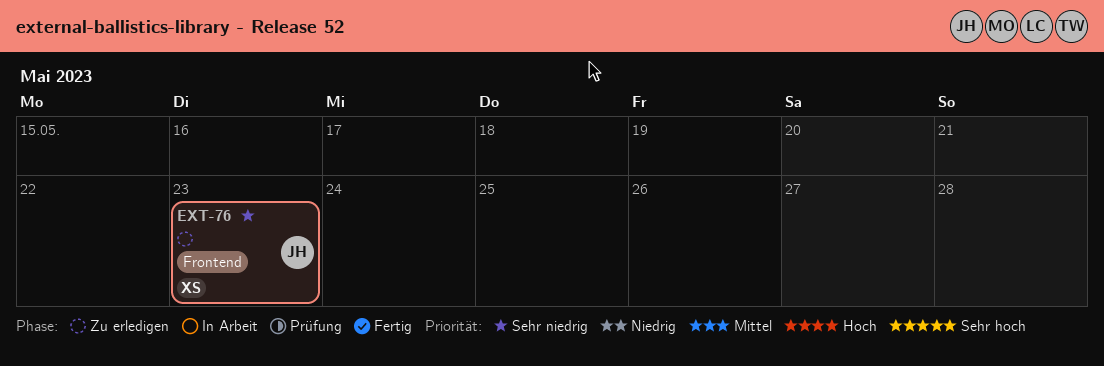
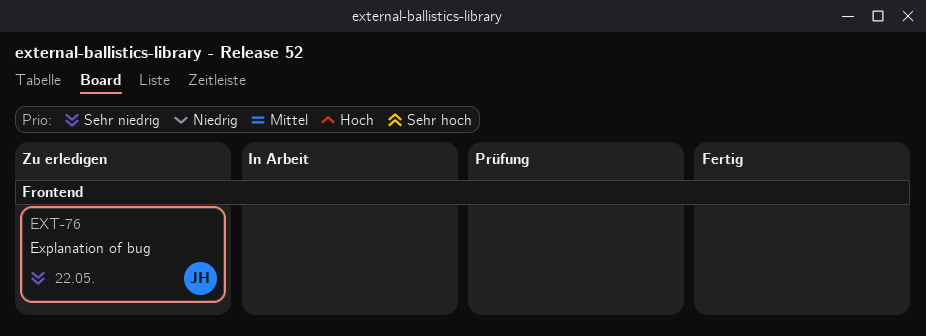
EXT-76, due: May 23 -> May 22

